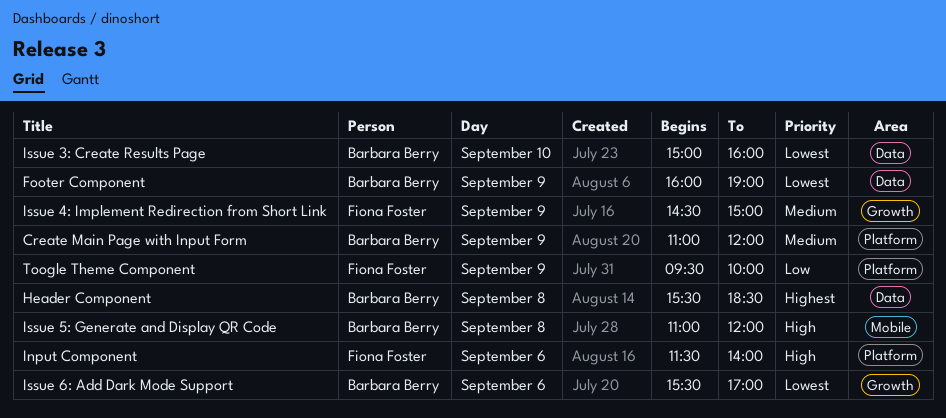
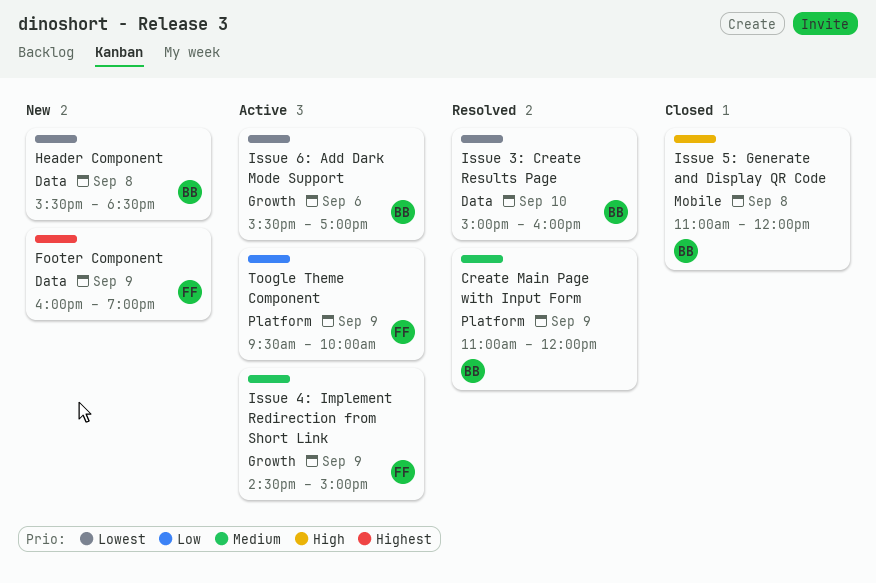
Footer Component, owner: Barbara Berry -> Fiona Foster
Footer Component, priority: Lowest -> Highest
Header Component, priority: Highest -> Lowest
Input Component: present -> none

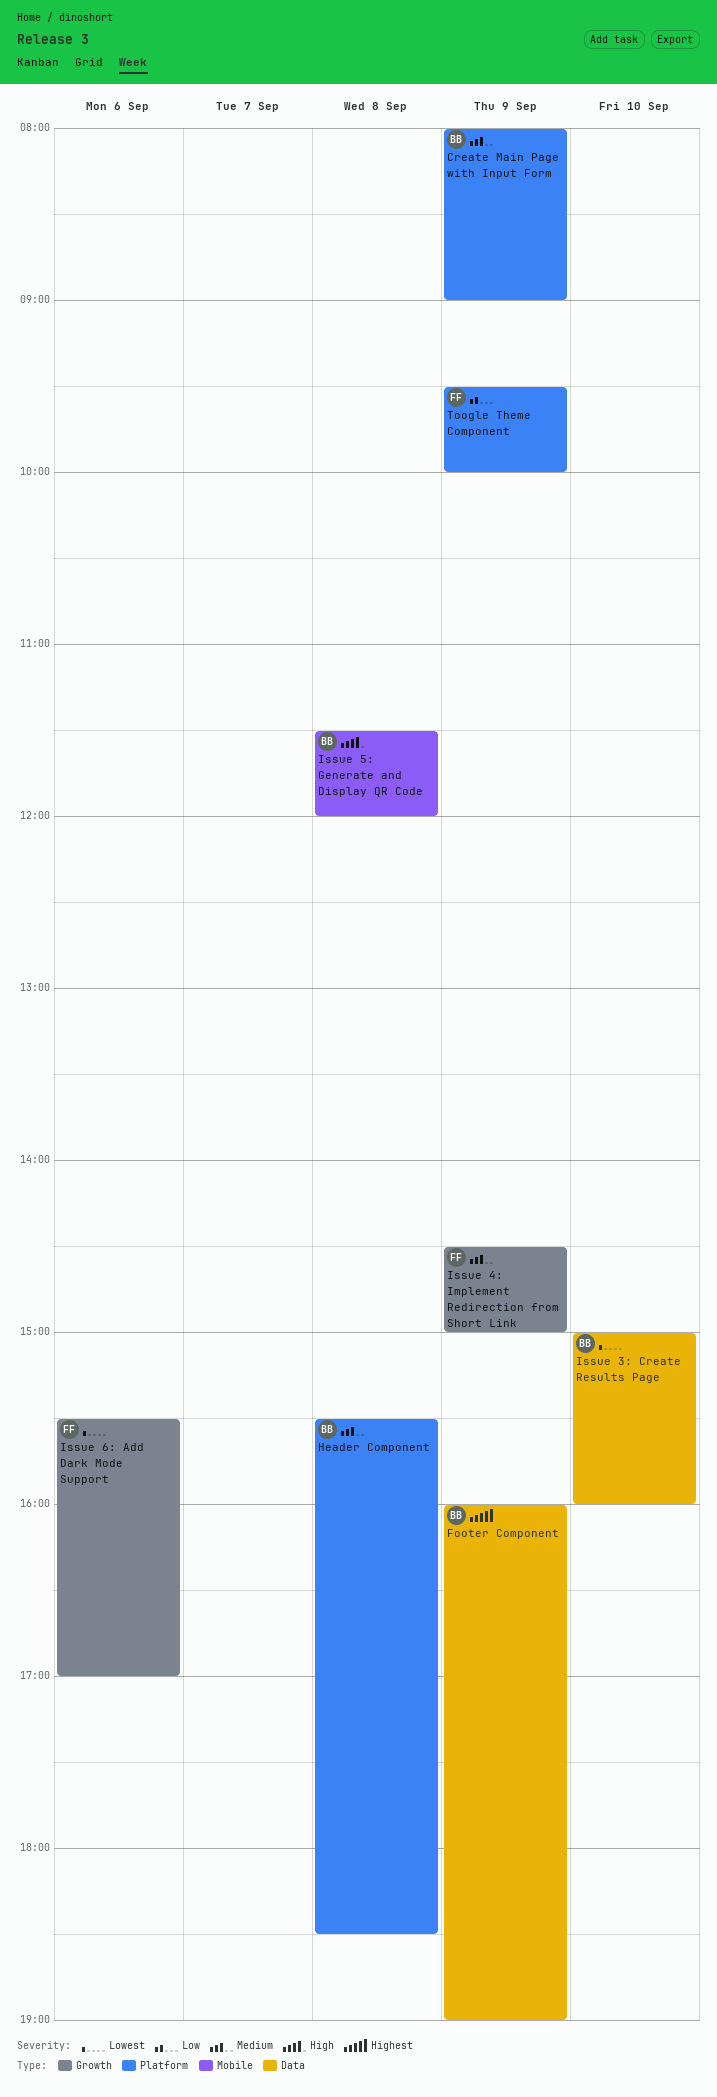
Create Main Page with Input Form, begins: 11:00 -> 08:00
Create Main Page with Input Form, ends: 12:00 -> 09:00
Footer Component, owner: FF -> BB
Header Component, priority: Lowest -> Medium
Header Component, label: Data -> Platform
Issue 5: Generate and Display QR Code, begins: 11:00 -> 11:30
Issue 6: Add Dark Mode Support, owner: BB -> FF

